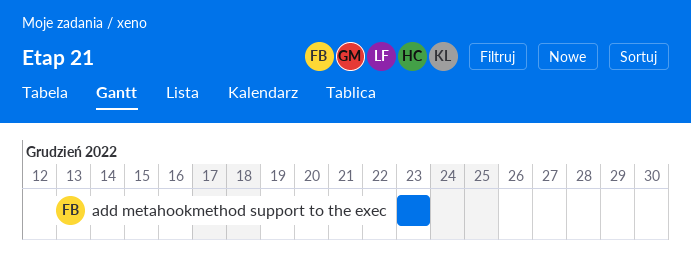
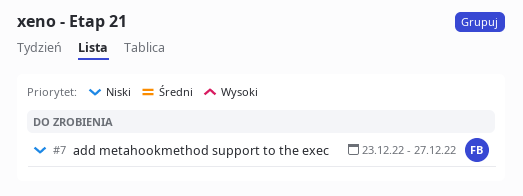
add metahookmethod support to the exec, due: Dec 23 -> Dec 27

